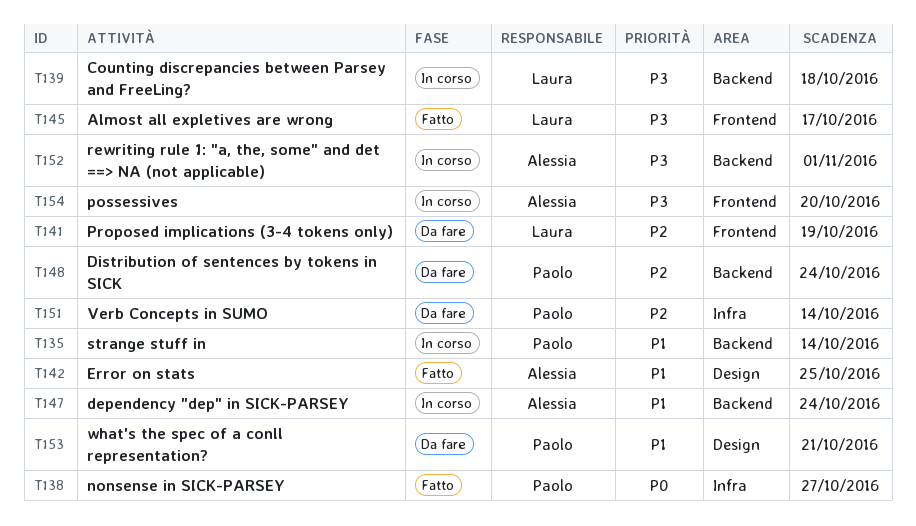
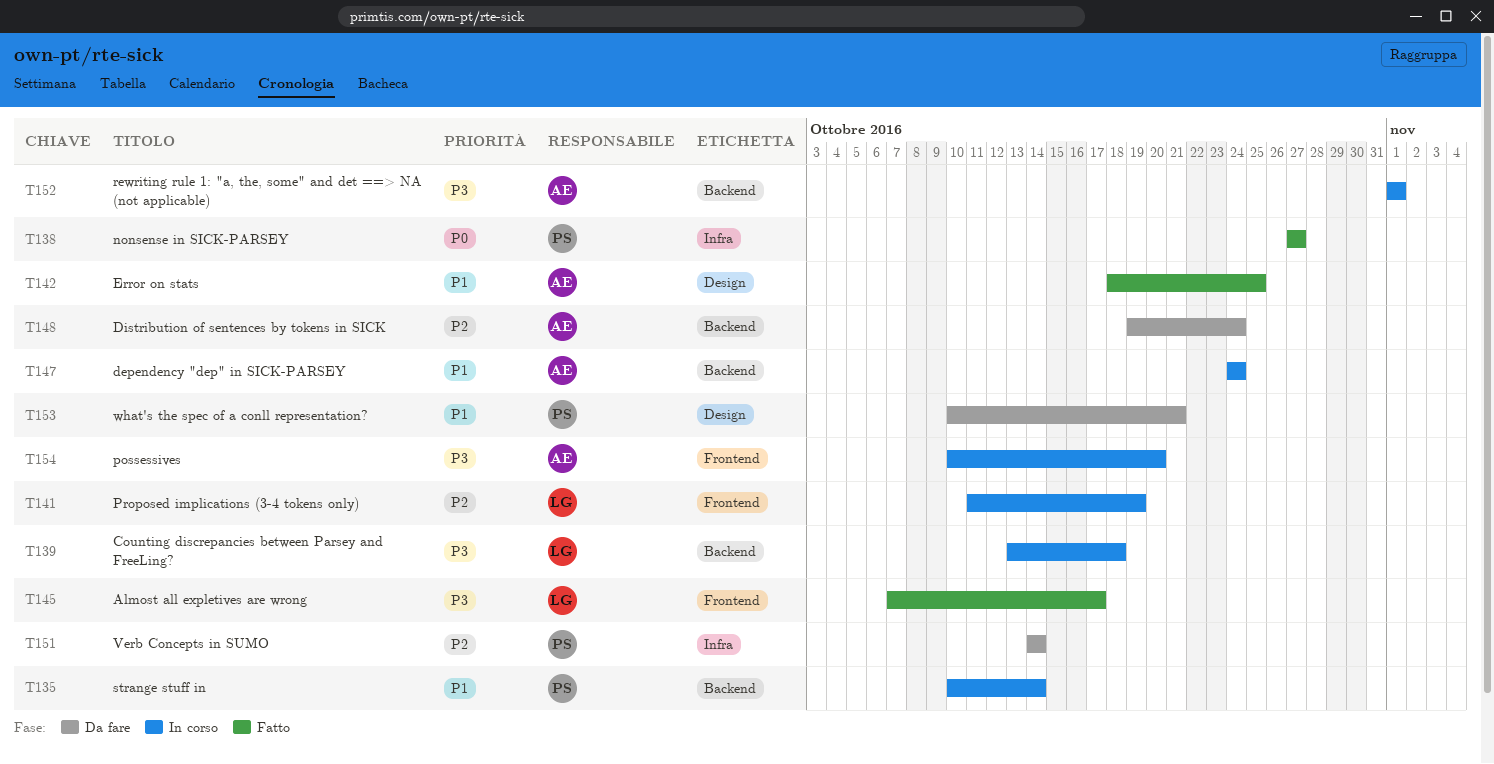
T141, status: Da fare -> In corso
T148, owner: Paolo -> Alessia

